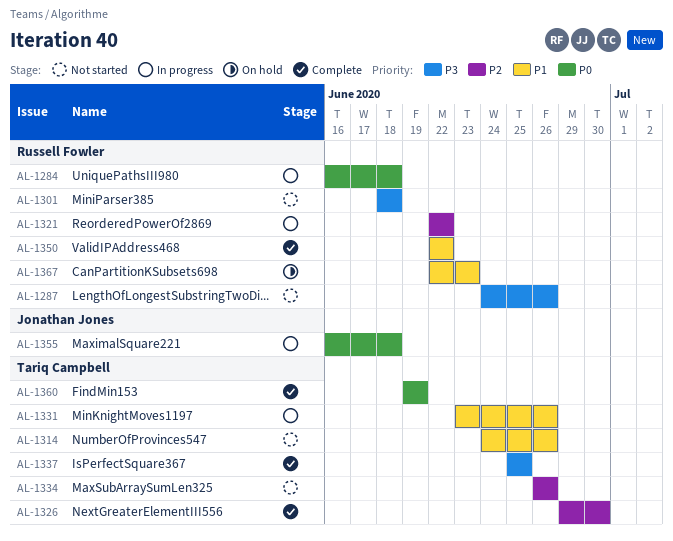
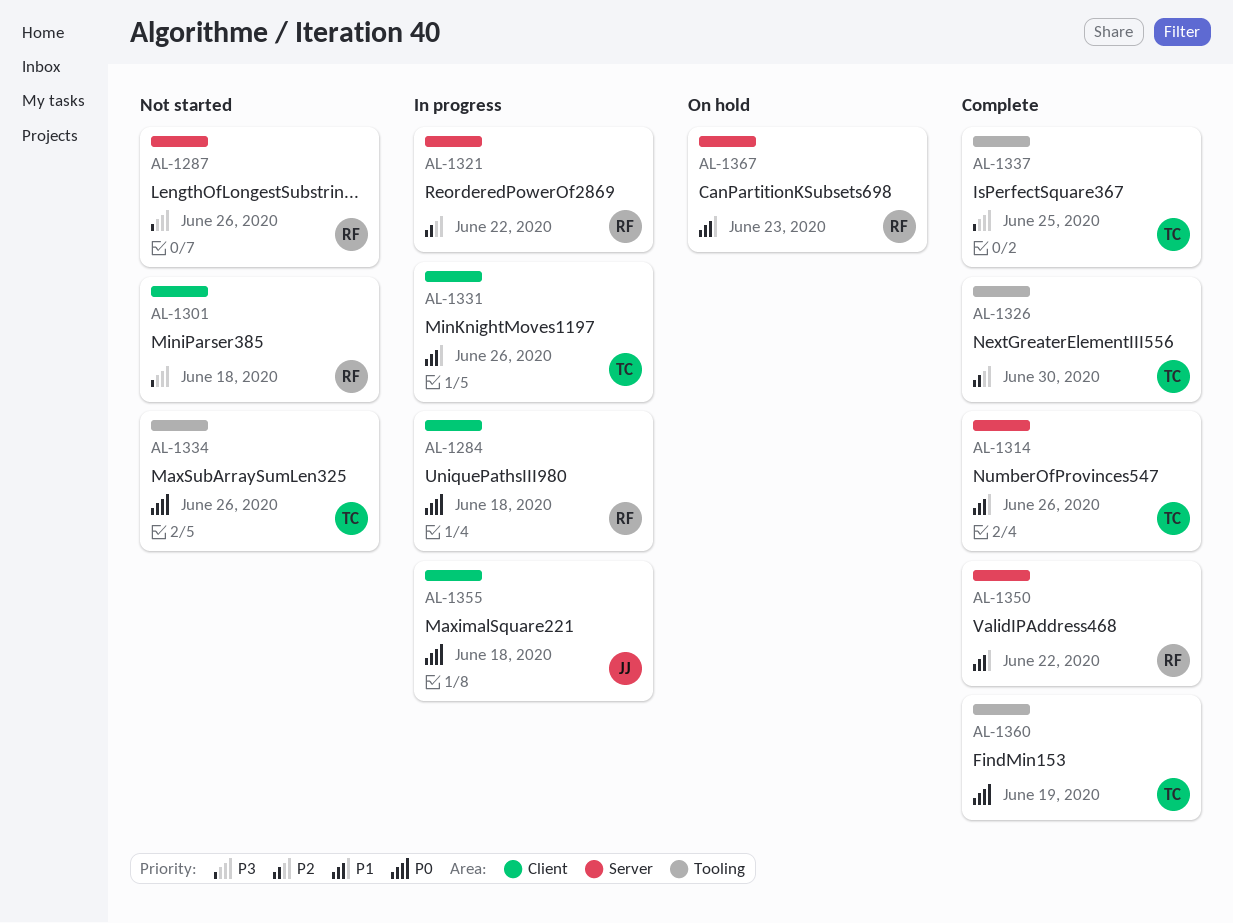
AL-1314, status: Not started -> Complete
AL-1334, priority: P2 -> P0

